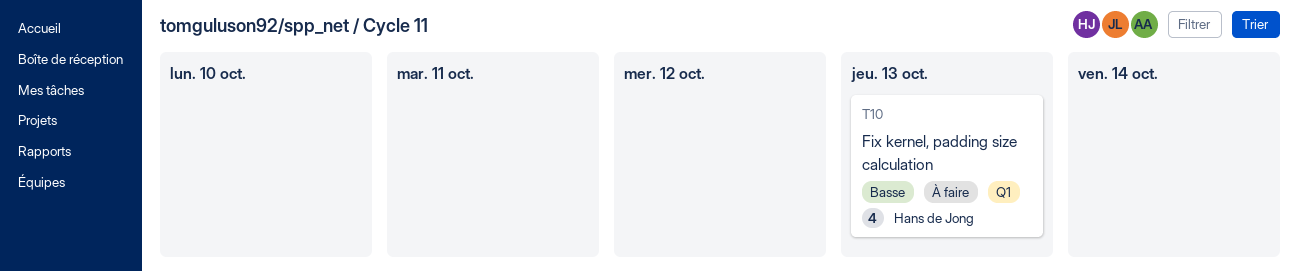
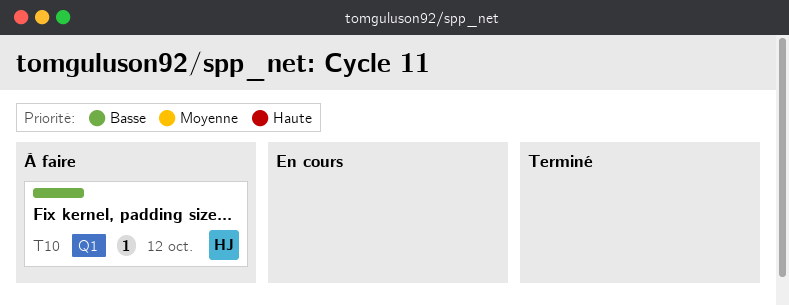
T10, estimate: 4 -> 1
T10, due: Oct 13 -> Oct 12

